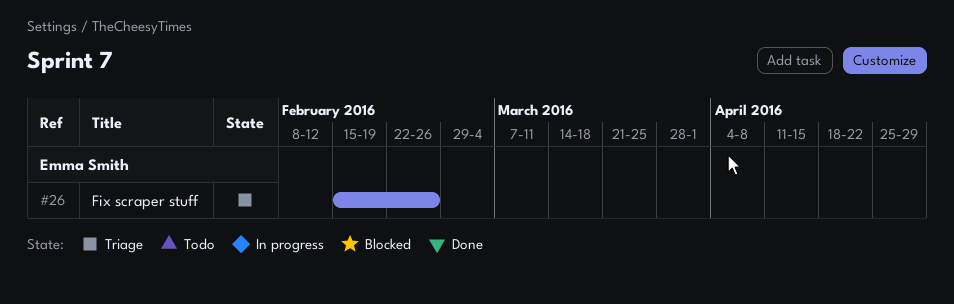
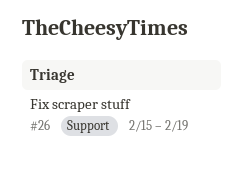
#26, due: Feb 26 -> Feb 19

